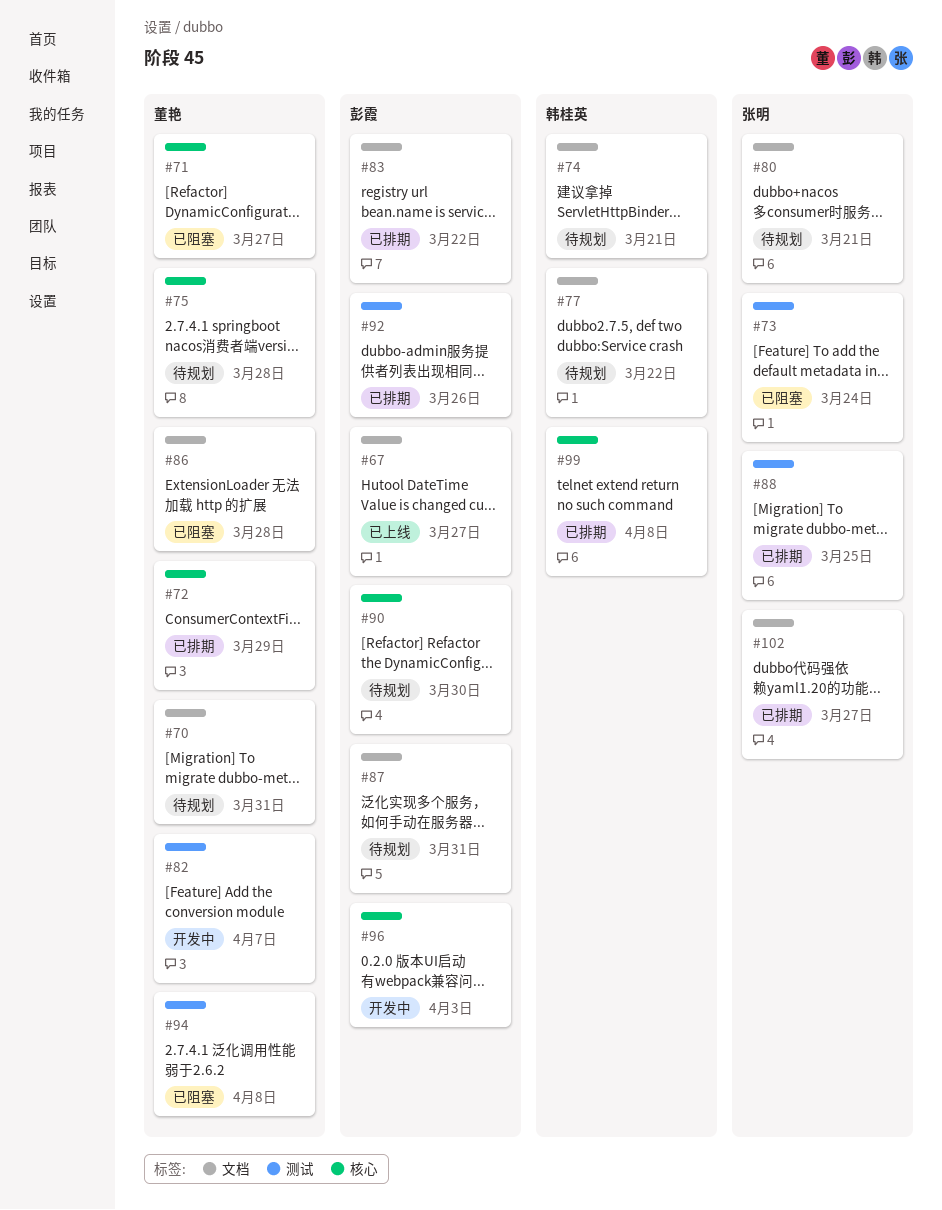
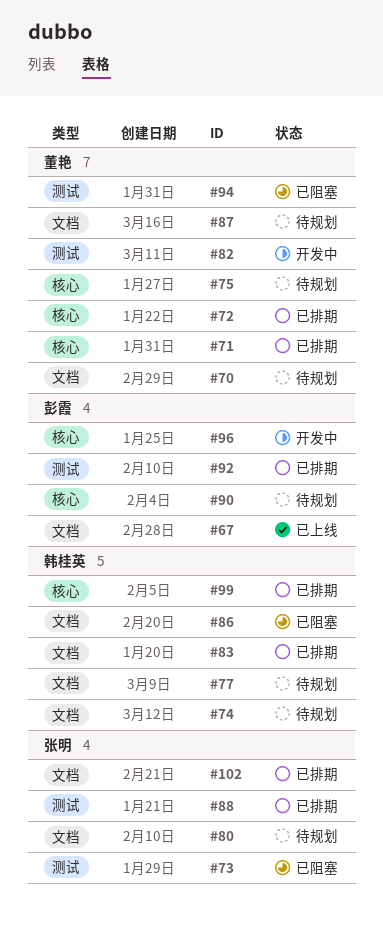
#71, status: 已阻塞 -> 已排期
#83, owner: 彭霞 -> 韩桂英
#86, owner: 董艳 -> 韩桂英
#87, owner: 彭霞 -> 董艳

